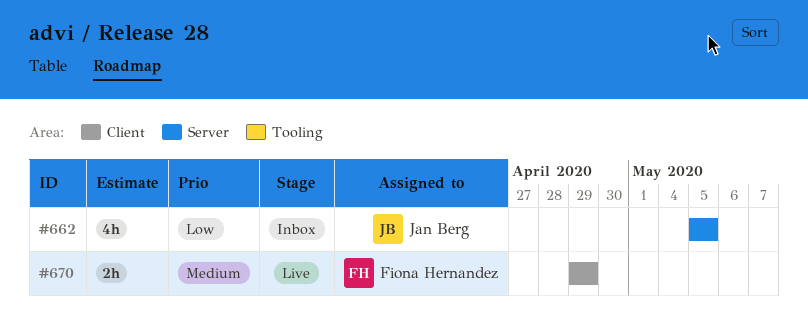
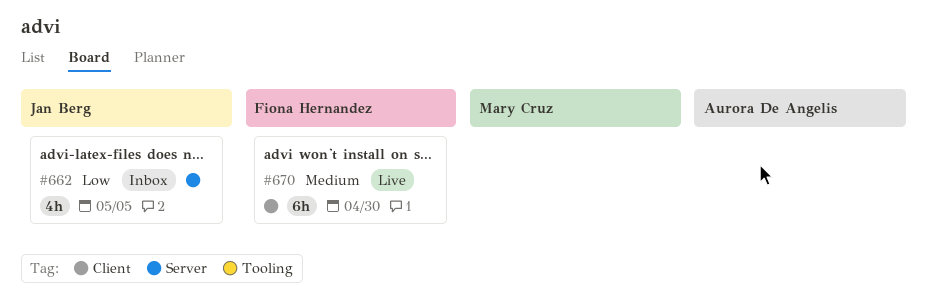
#670, estimate: 2h -> 6h
#670, due: Apr 29 -> Apr 30

